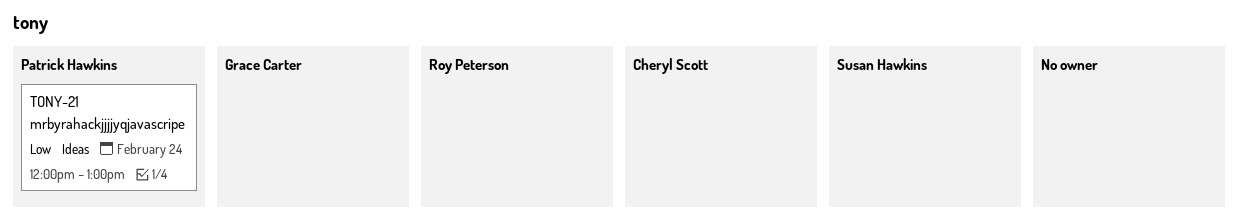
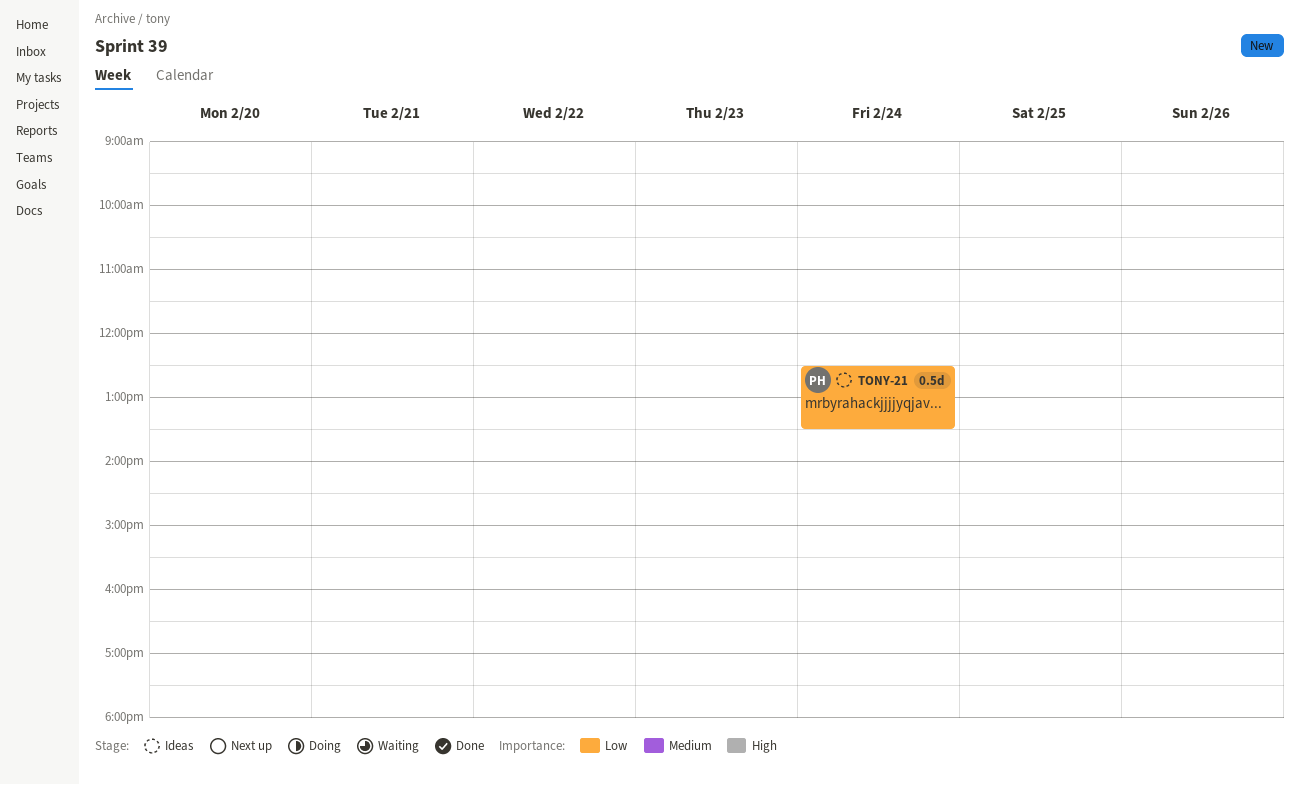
TONY-21, begins: 12:00 -> 12:30
TONY-21, ends: 13:00 -> 13:30

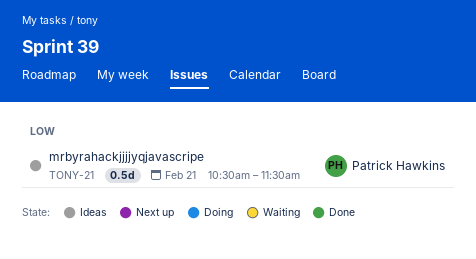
TONY-21, day: Feb 24 -> Feb 21
TONY-21, begins: 12:30 -> 10:30
TONY-21, ends: 13:30 -> 11:30

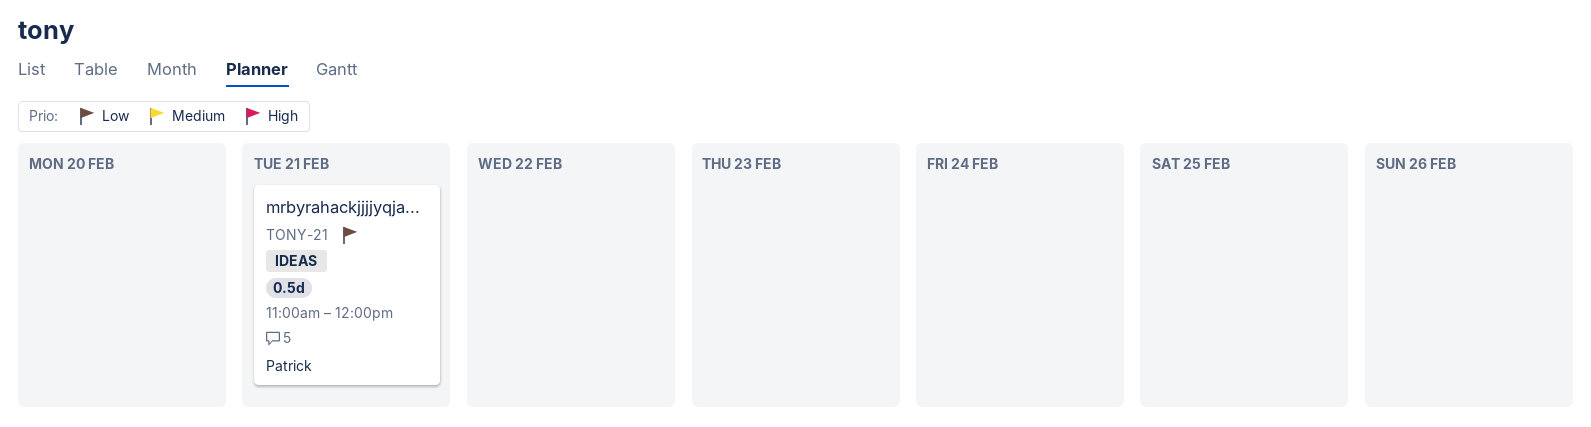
TONY-21, begins: 10:30 -> 11:00
TONY-21, ends: 11:30 -> 12:00

